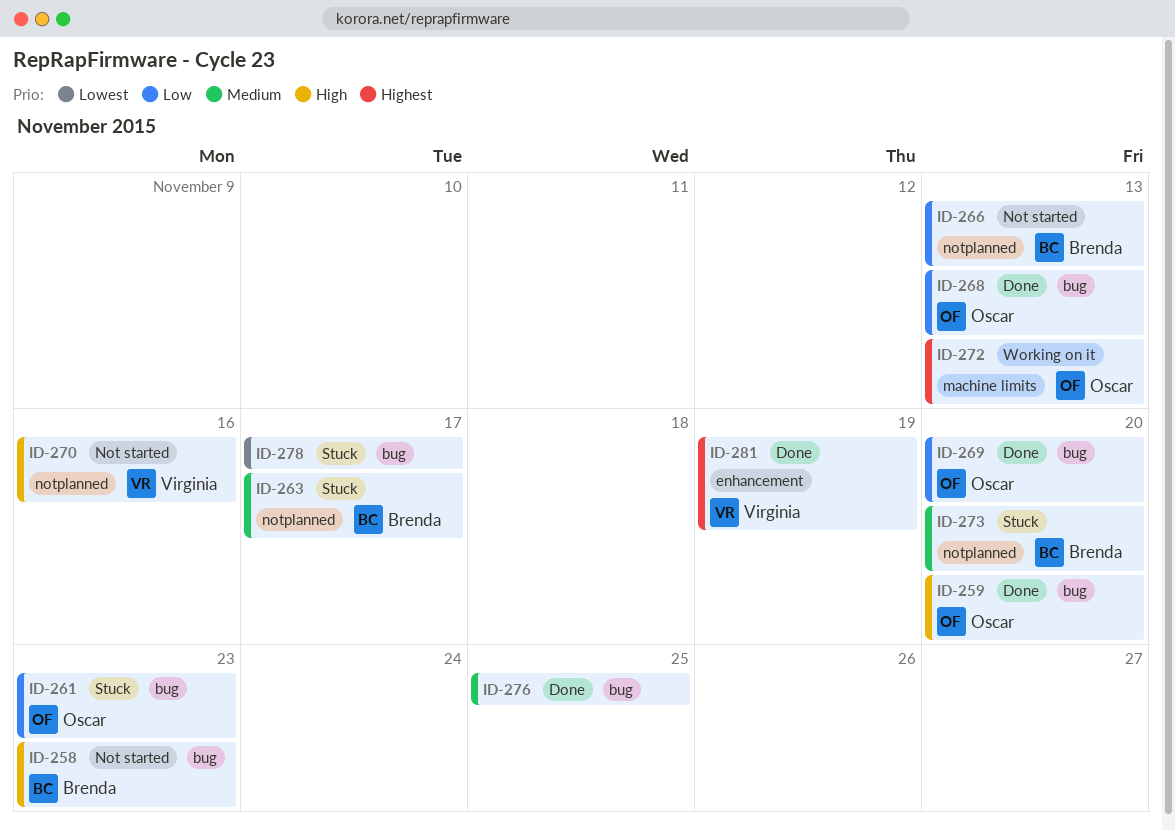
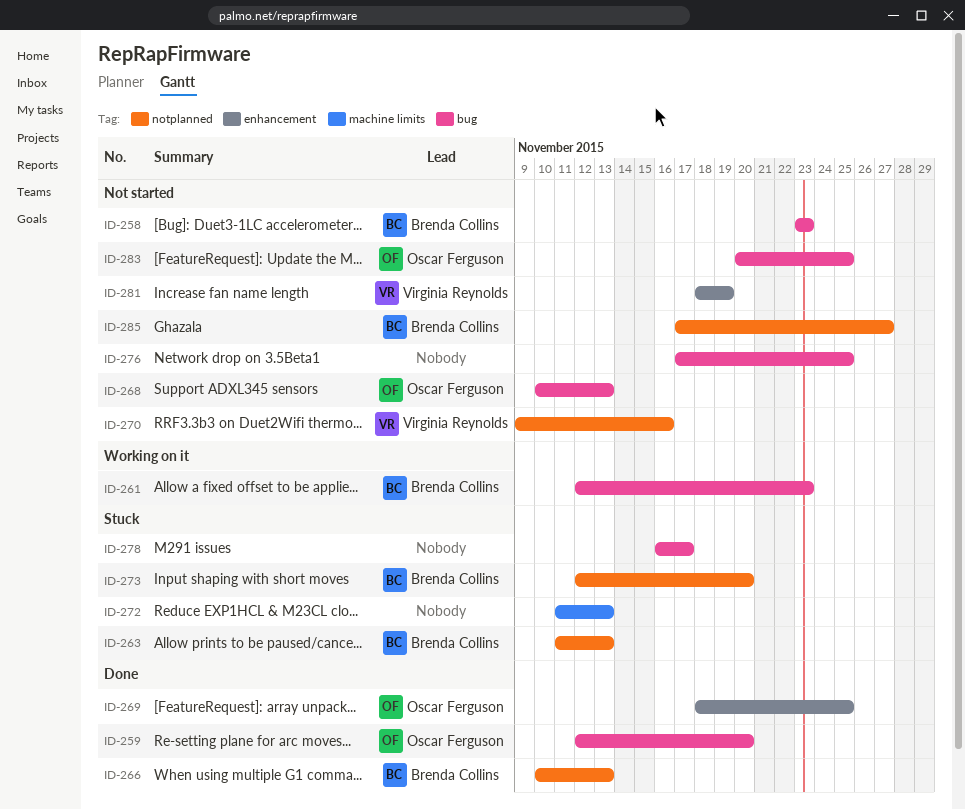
ID-261, status: Stuck -> Working on it
ID-261, owner: Oscar Ferguson -> Brenda Collins
ID-263, due: Nov 17 -> Nov 13
ID-266, status: Not started -> Done
ID-268, status: Done -> Not started
ID-269, label: bug -> enhancement
ID-269, due: Nov 20 -> Nov 25
ID-272, status: Working on it -> Stuck
ID-272, owner: Oscar Ferguson -> none
ID-276, status: Done -> Not started
ID-281, status: Done -> Not started
ID-283: none -> present
ID-285: none -> present

